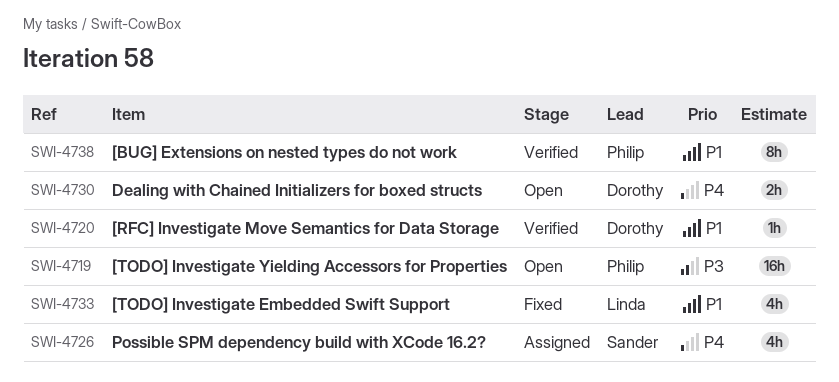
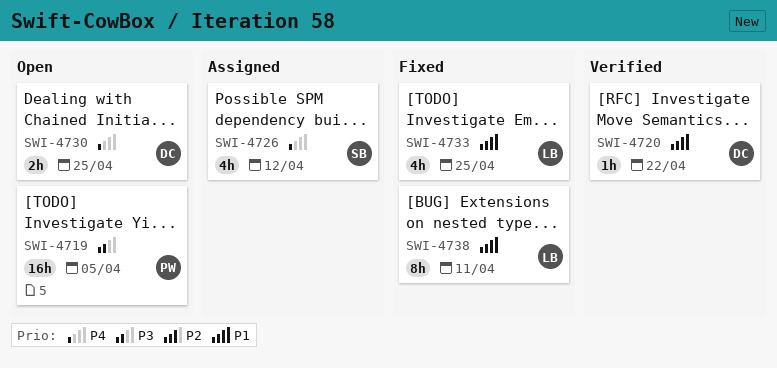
SWI-4738, status: Verified -> Fixed
SWI-4738, owner: Philip -> Linda

